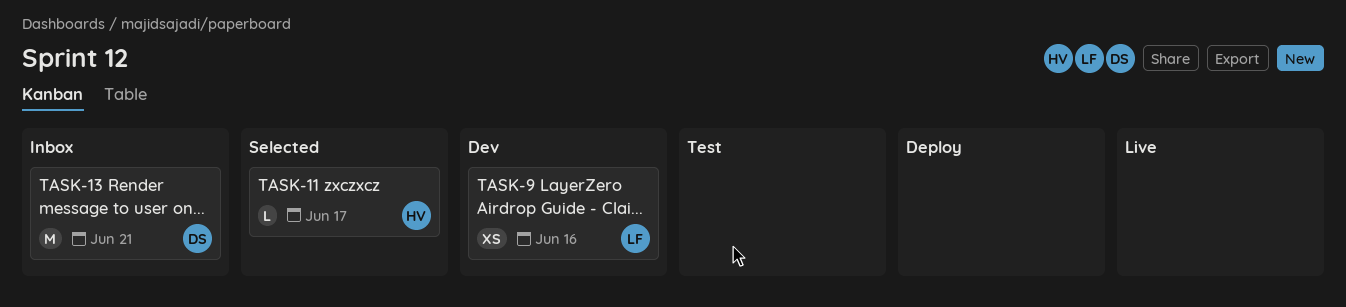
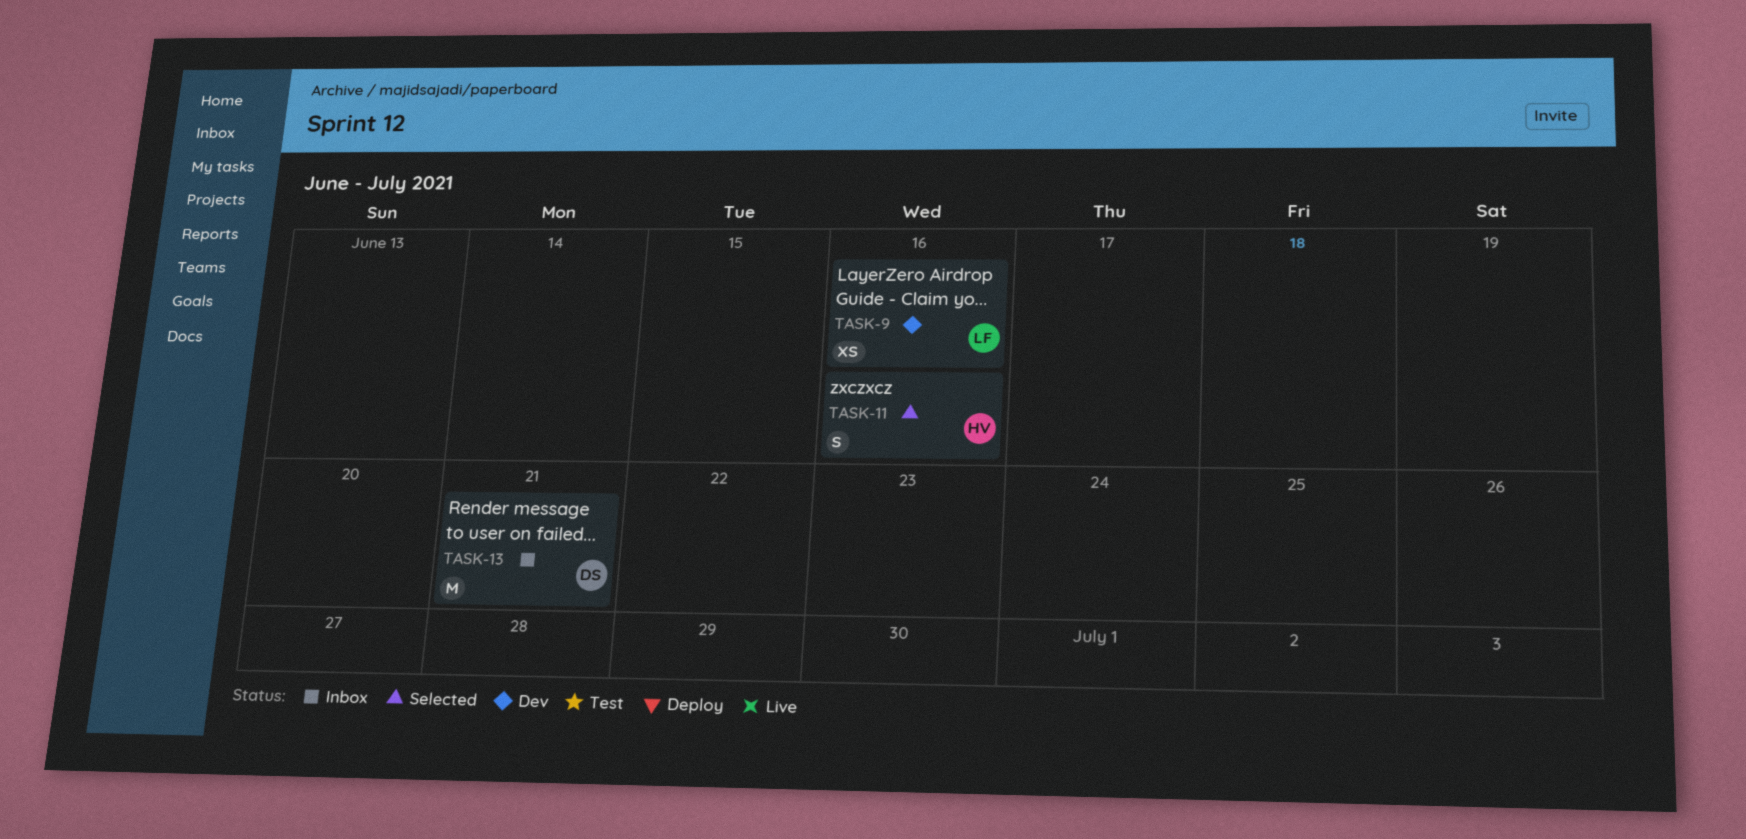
TASK-11, estimate: L -> S
TASK-11, due: Jun 17 -> Jun 16

